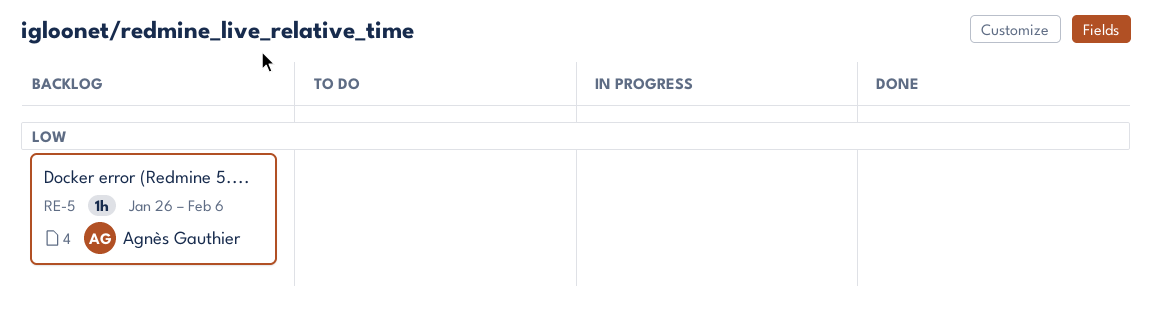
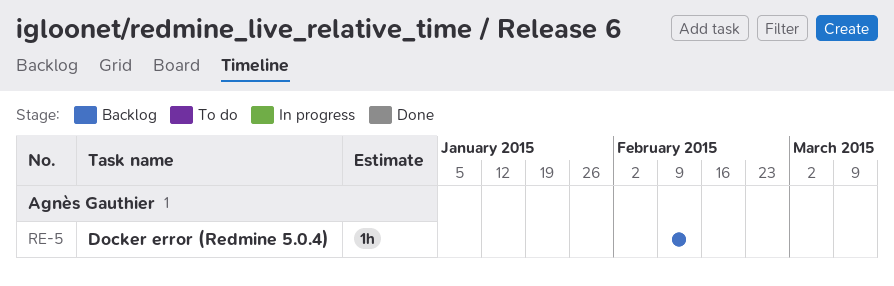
RE-5, start: Jan 26 -> Feb 9
RE-5, due: Feb 6 -> Feb 13

